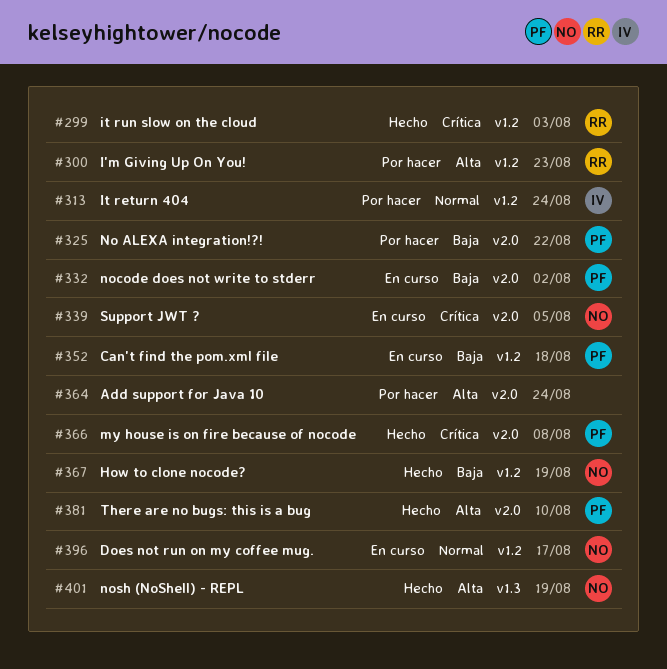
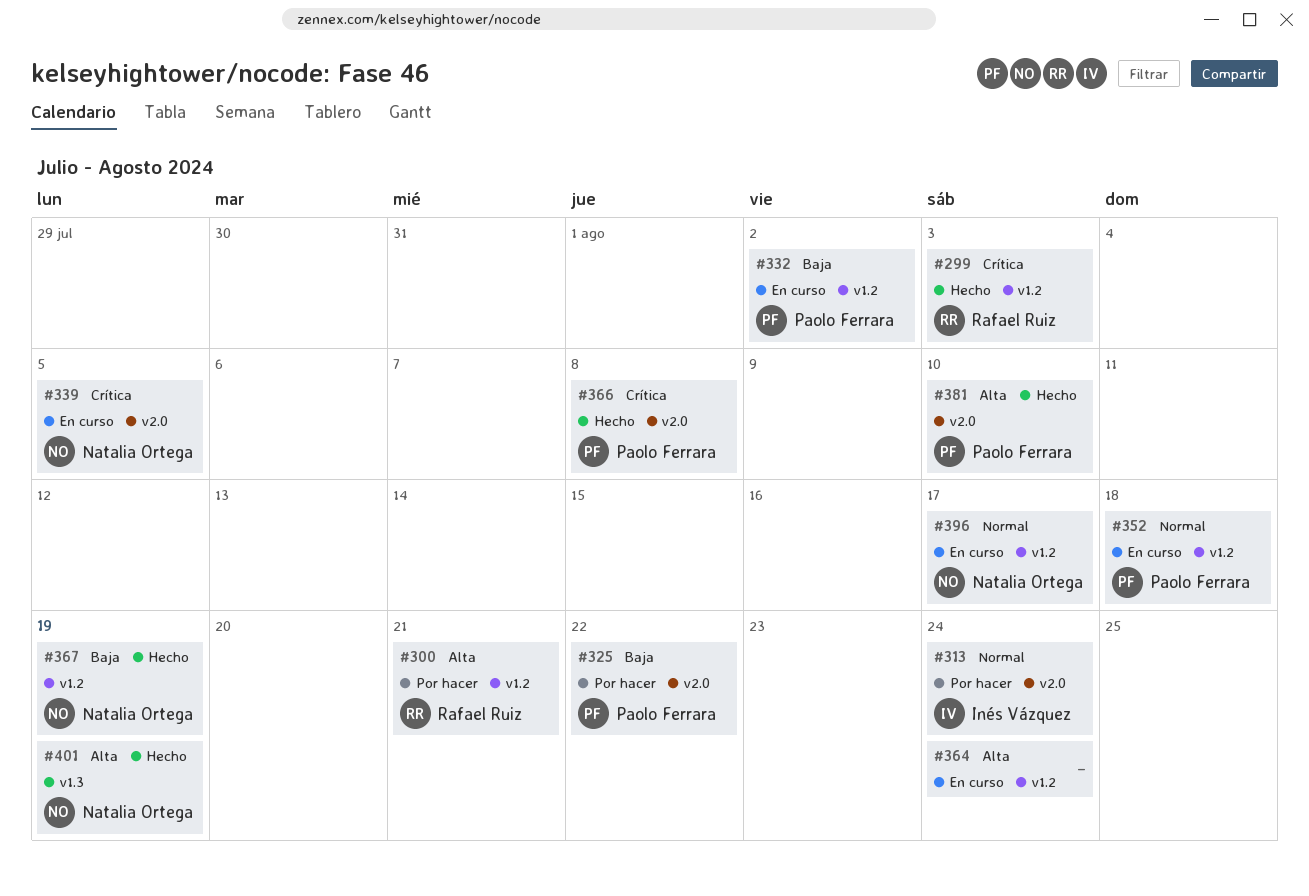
#300, due: Aug 23 -> Aug 21
#313, label: v1.2 -> v2.0
#332, label: v2.0 -> v1.2
#352, priority: Baja -> Normal
#364, status: Por hacer -> En curso
#364, label: v2.0 -> v1.2

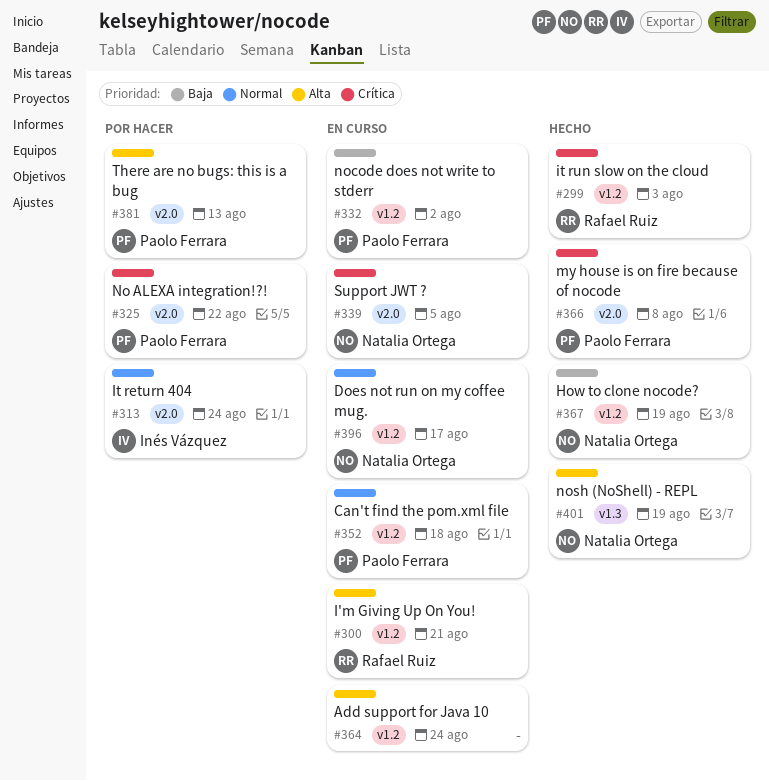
#300, status: Por hacer -> En curso
#325, priority: Baja -> Crítica
#381, status: Hecho -> Por hacer
#381, due: Aug 10 -> Aug 13

